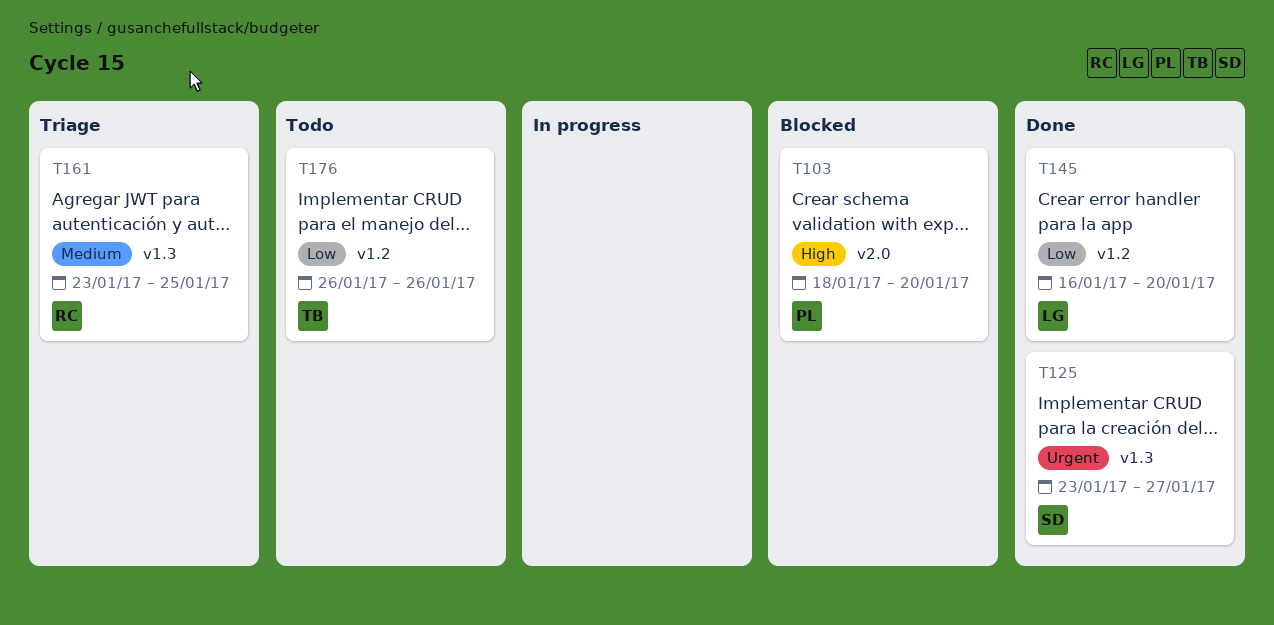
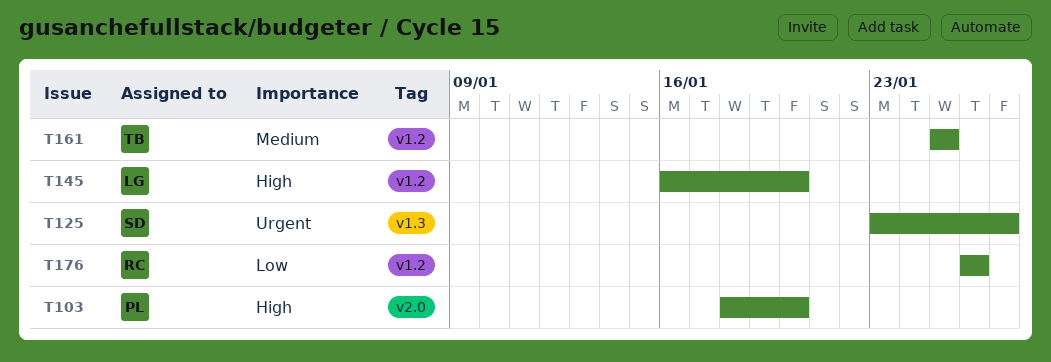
T145, priority: Low -> High
T161, owner: RC -> TB
T161, label: v1.3 -> v1.2
T161, start: Jan 23 -> Jan 25
T176, owner: TB -> RC

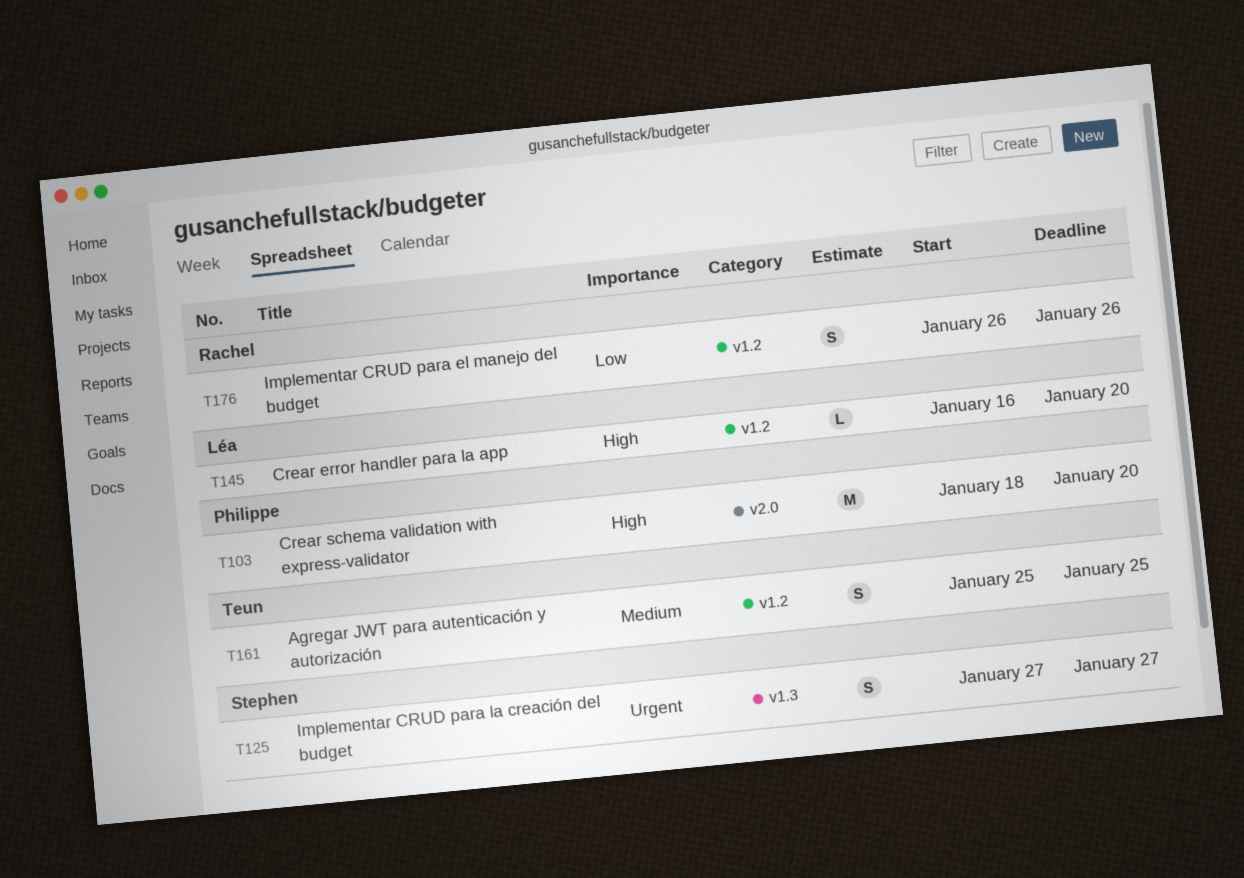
T125, start: Jan 23 -> Jan 27

